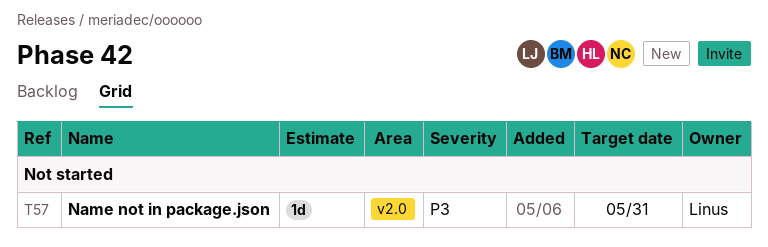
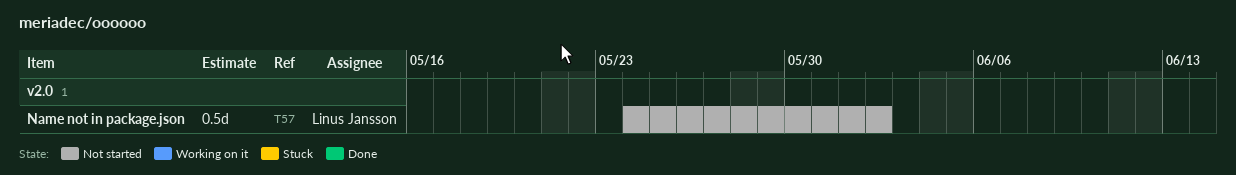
T57, estimate: 1d -> 0.5d
T57, due: May 31 -> Jun 2

